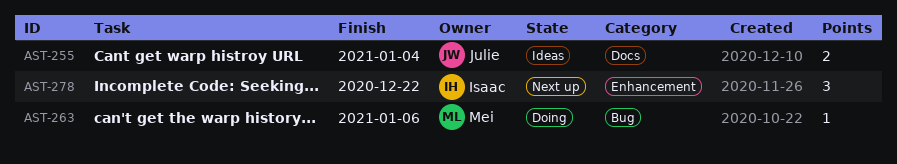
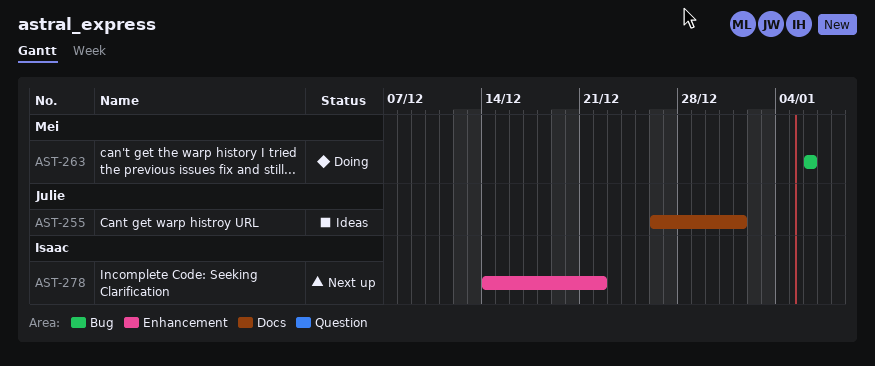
AST-255, due: Jan 4 -> Jan 1

